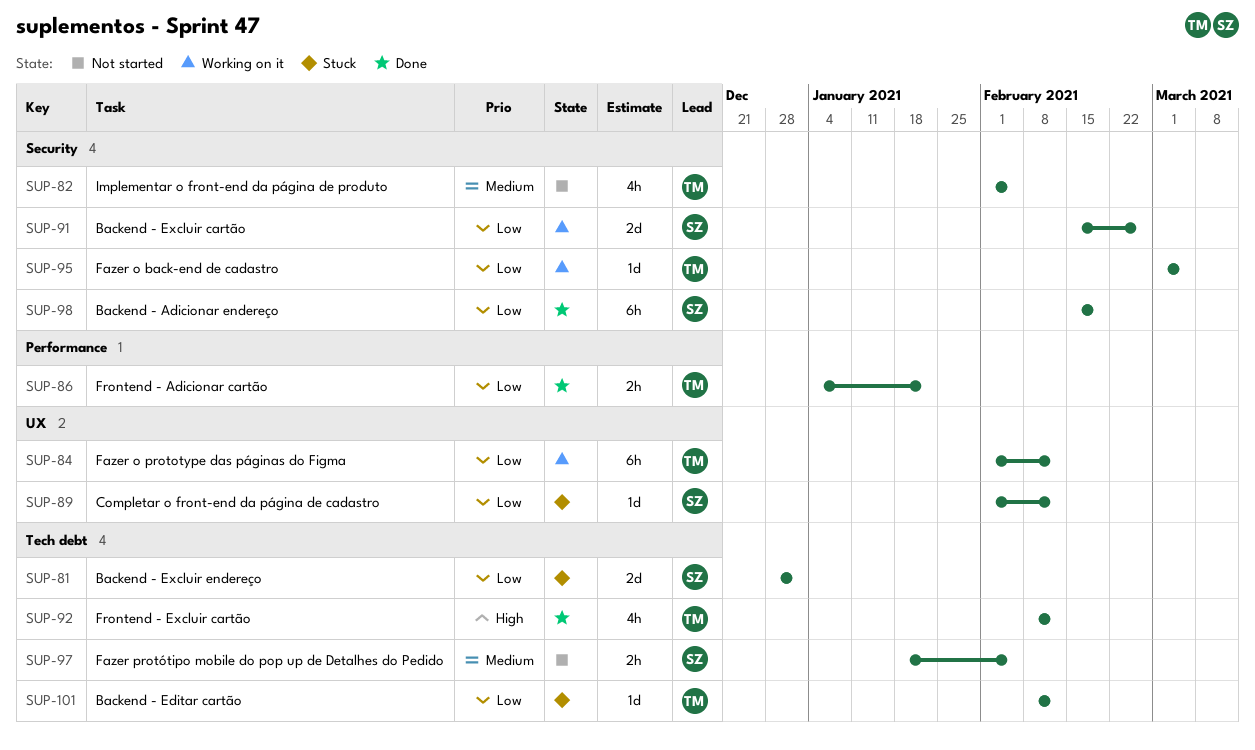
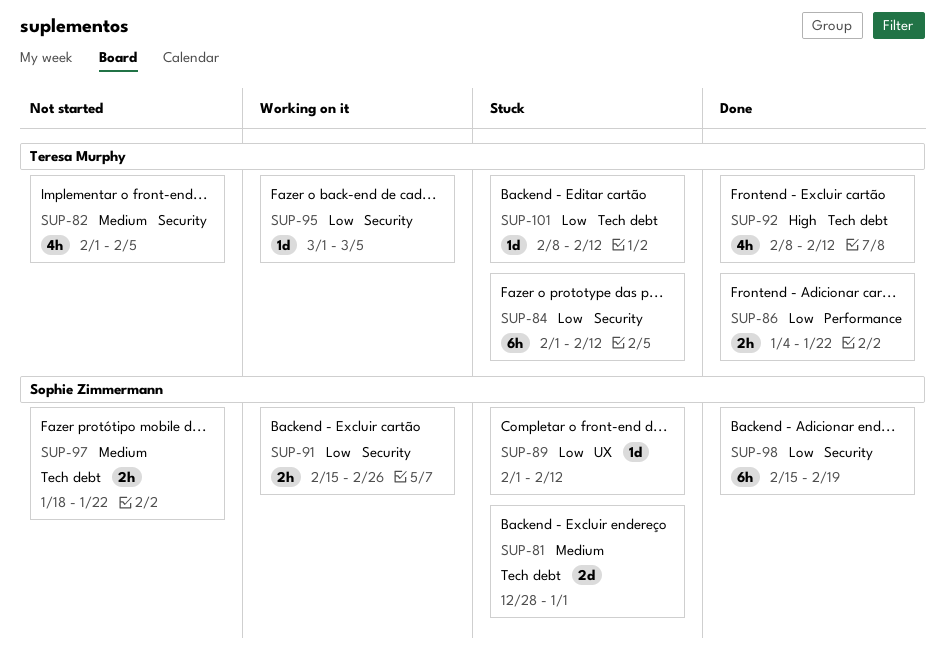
SUP-81, priority: Low -> Medium
SUP-84, status: Working on it -> Stuck
SUP-84, label: UX -> Security
SUP-91, estimate: 2d -> 2h
SUP-97, due: Feb 5 -> Jan 22

